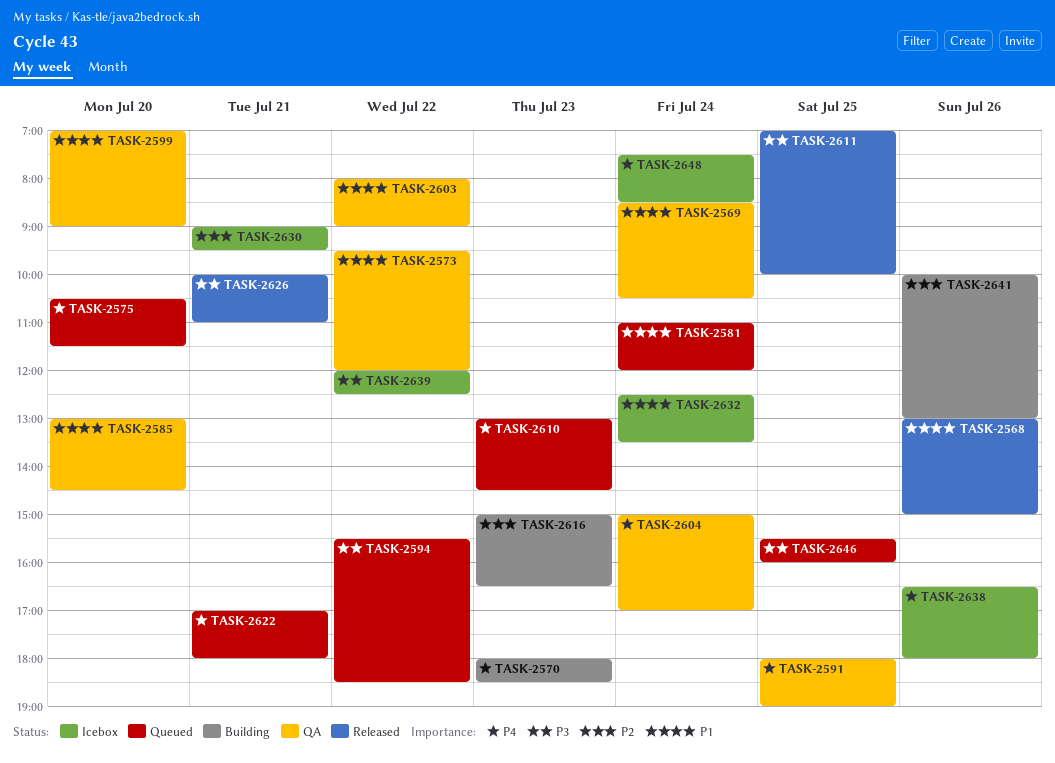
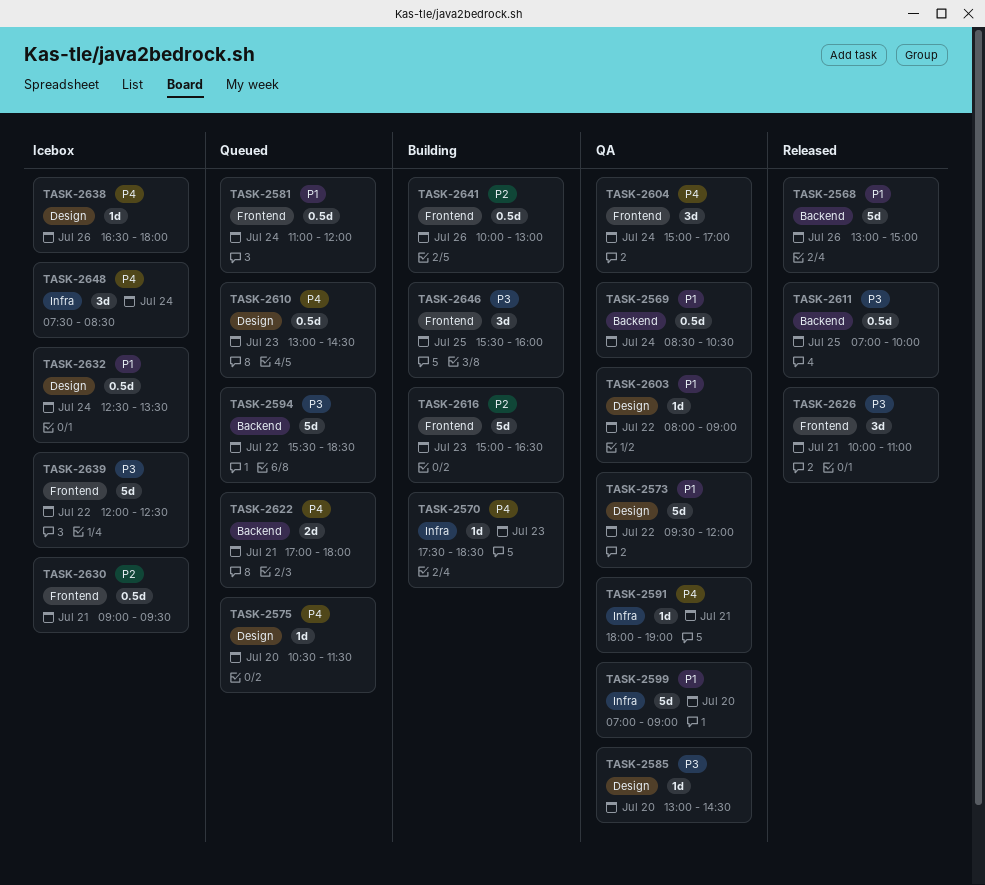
TASK-2570, begins: 18:00 -> 17:30
TASK-2585, priority: P1 -> P3
TASK-2591, day: Jul 25 -> Jul 21
TASK-2646, status: Queued -> Building

